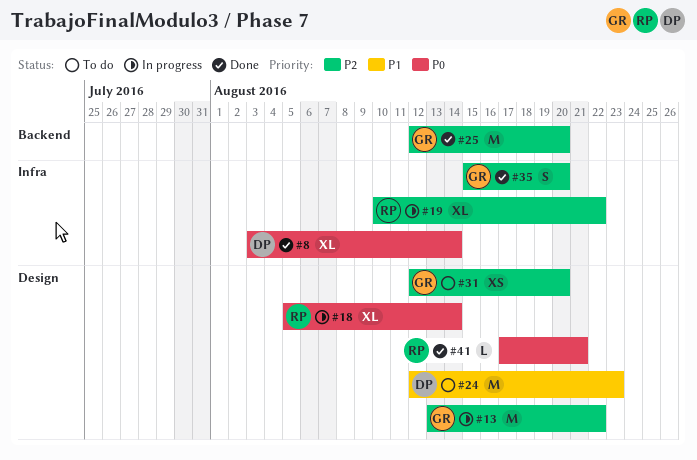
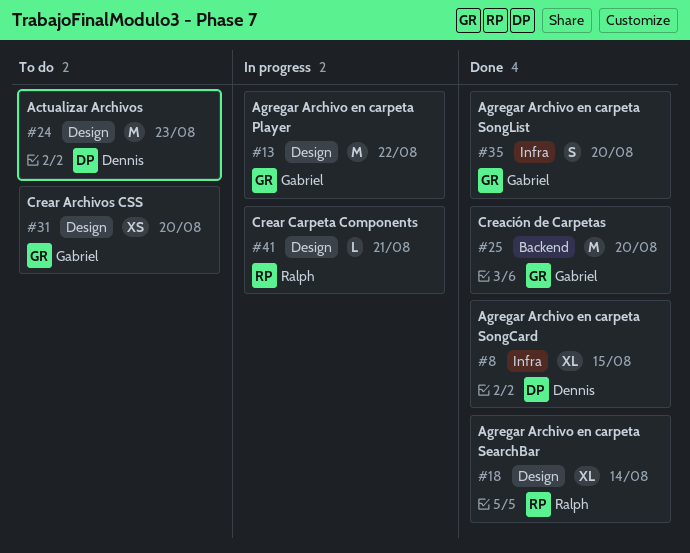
#8, due: Aug 14 -> Aug 15
#18, status: In progress -> Done
#19: present -> none
#41, status: Done -> In progress

